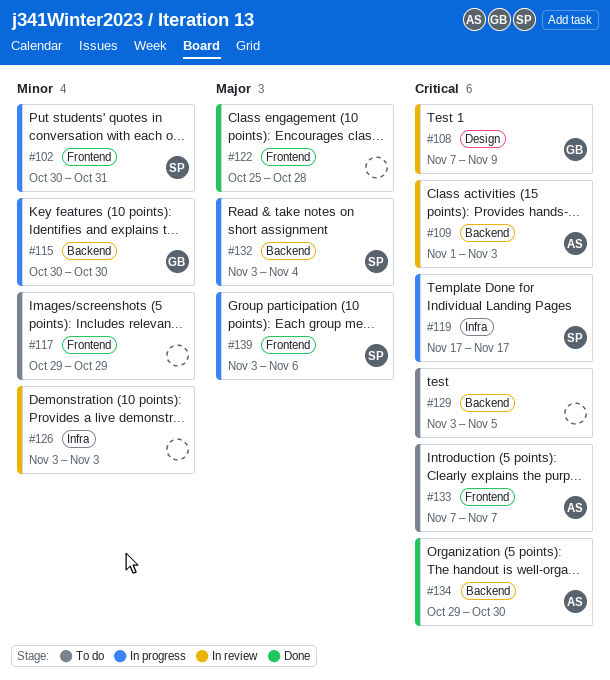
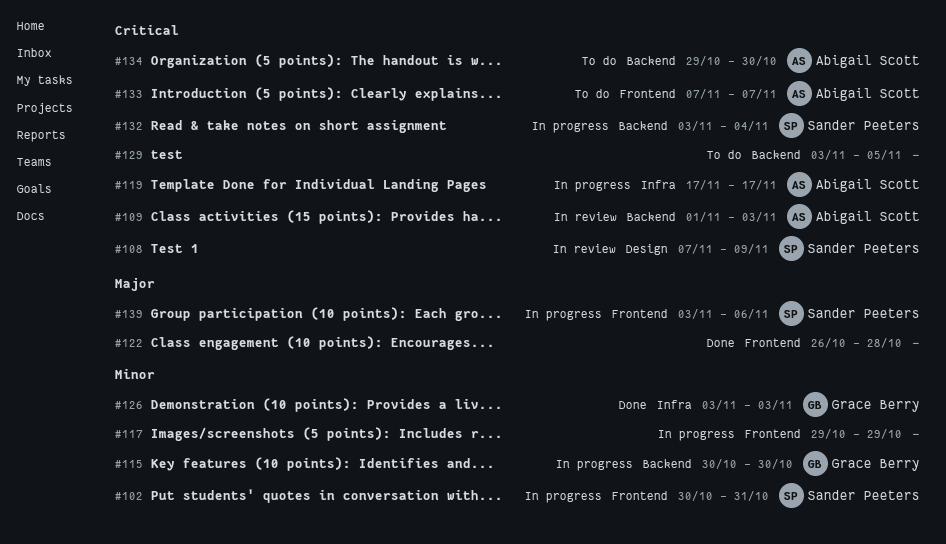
#108, owner: Grace Berry -> Sander Peeters
#117, status: To do -> In progress
#119, owner: Sander Peeters -> Abigail Scott
#122, start: Oct 25 -> Oct 26
#126, status: In review -> Done
#126, owner: none -> Grace Berry
#132, priority: Major -> Critical
#134, status: Done -> To do

